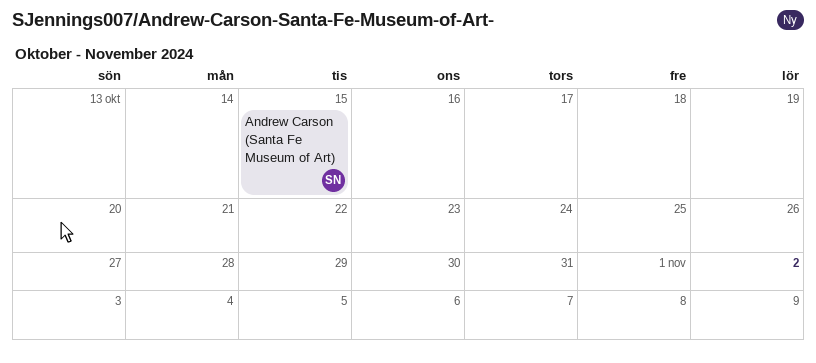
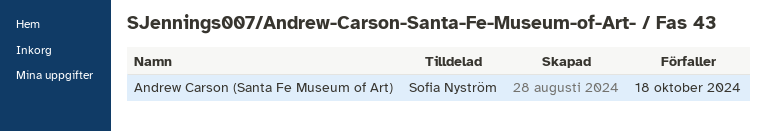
Andrew Carson (Santa Fe Museum of Art), due: Oct 15 -> Oct 18

